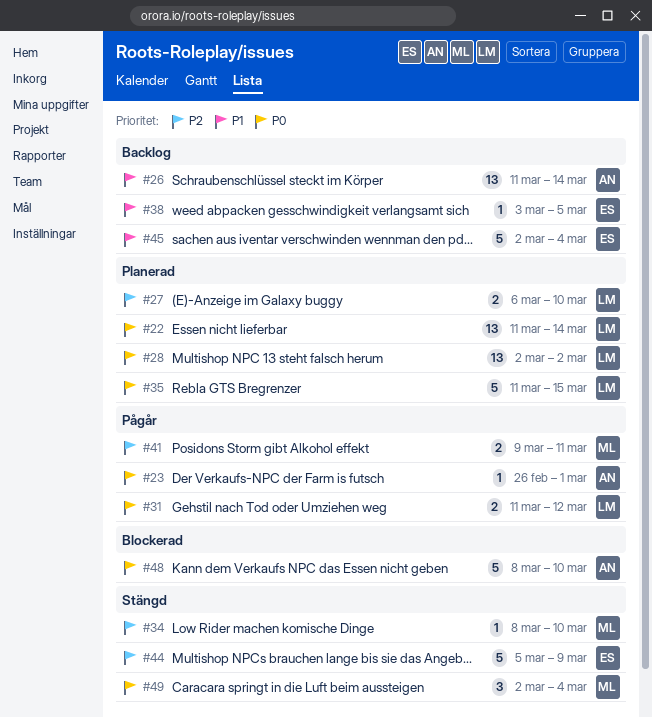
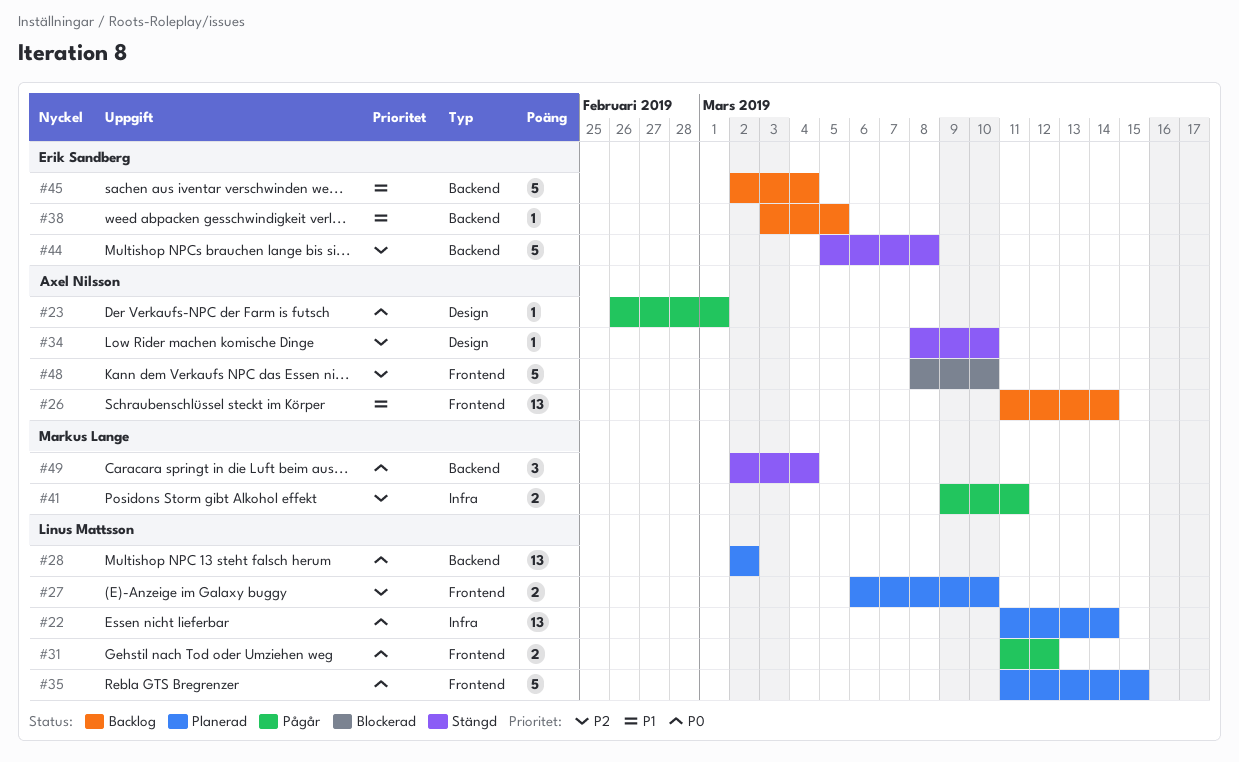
#34, owner: Markus Lange -> Axel Nilsson
#44, due: Mar 9 -> Mar 8
#48, priority: P0 -> P2

